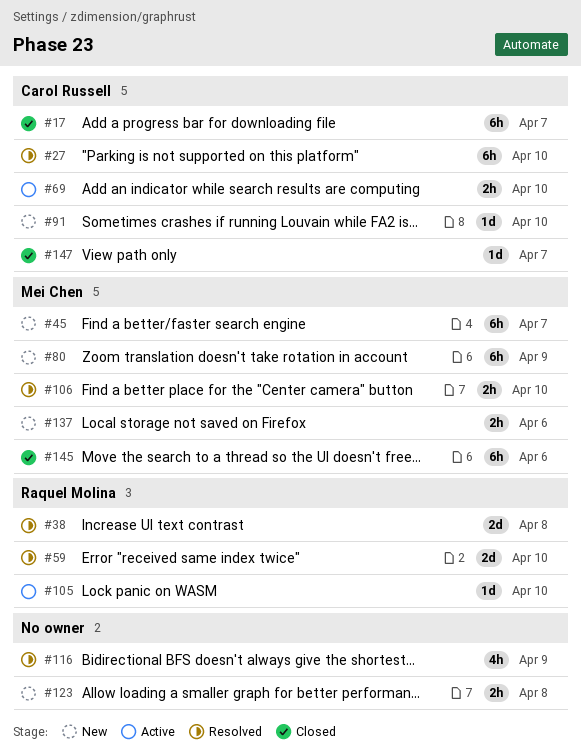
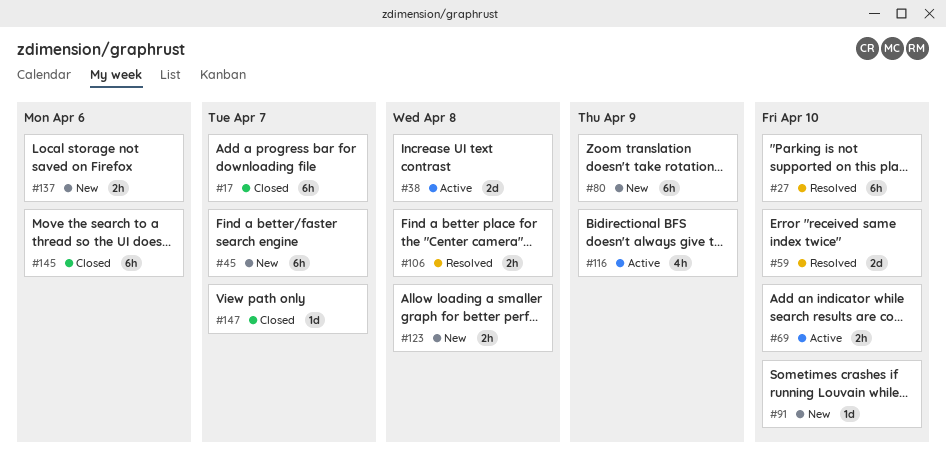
#38, status: Resolved -> Active
#105: present -> none
#106, due: Apr 10 -> Apr 8
#116, status: Resolved -> Active

